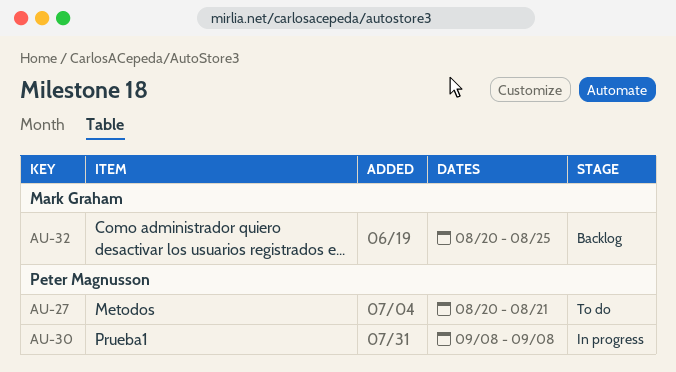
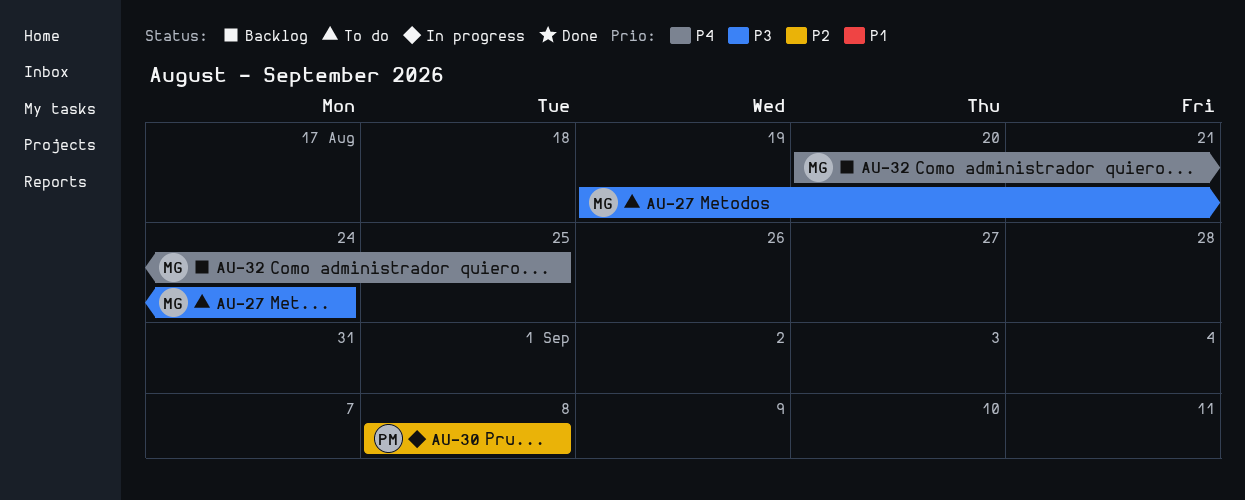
AU-27, owner: Peter Magnusson -> Mark Graham
AU-27, start: Aug 20 -> Aug 19
AU-27, due: Aug 21 -> Aug 24

